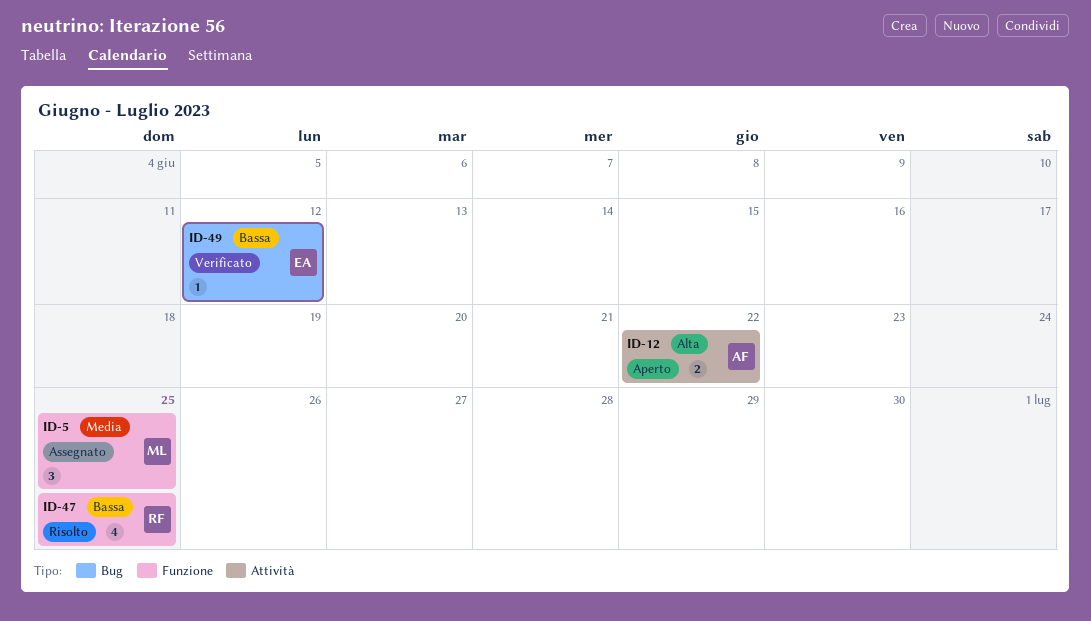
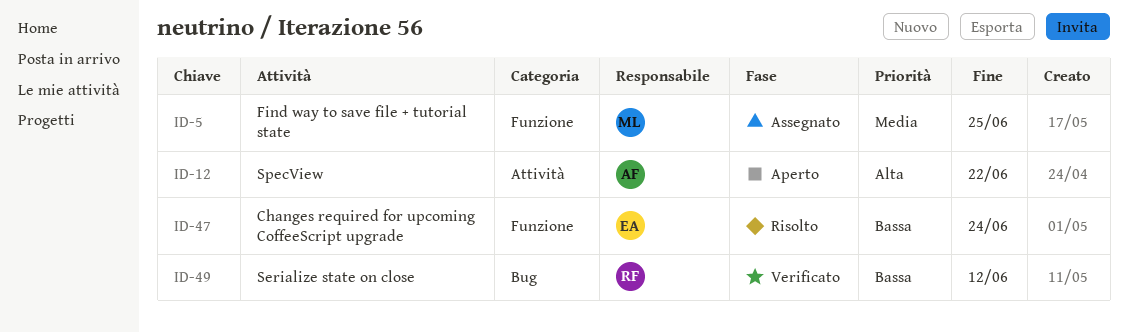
ID-47, owner: RF -> EA
ID-47, due: Jun 25 -> Jun 24
ID-49, owner: EA -> RF

